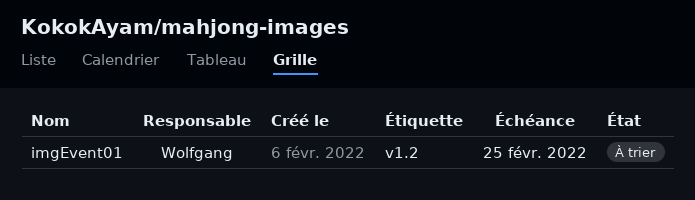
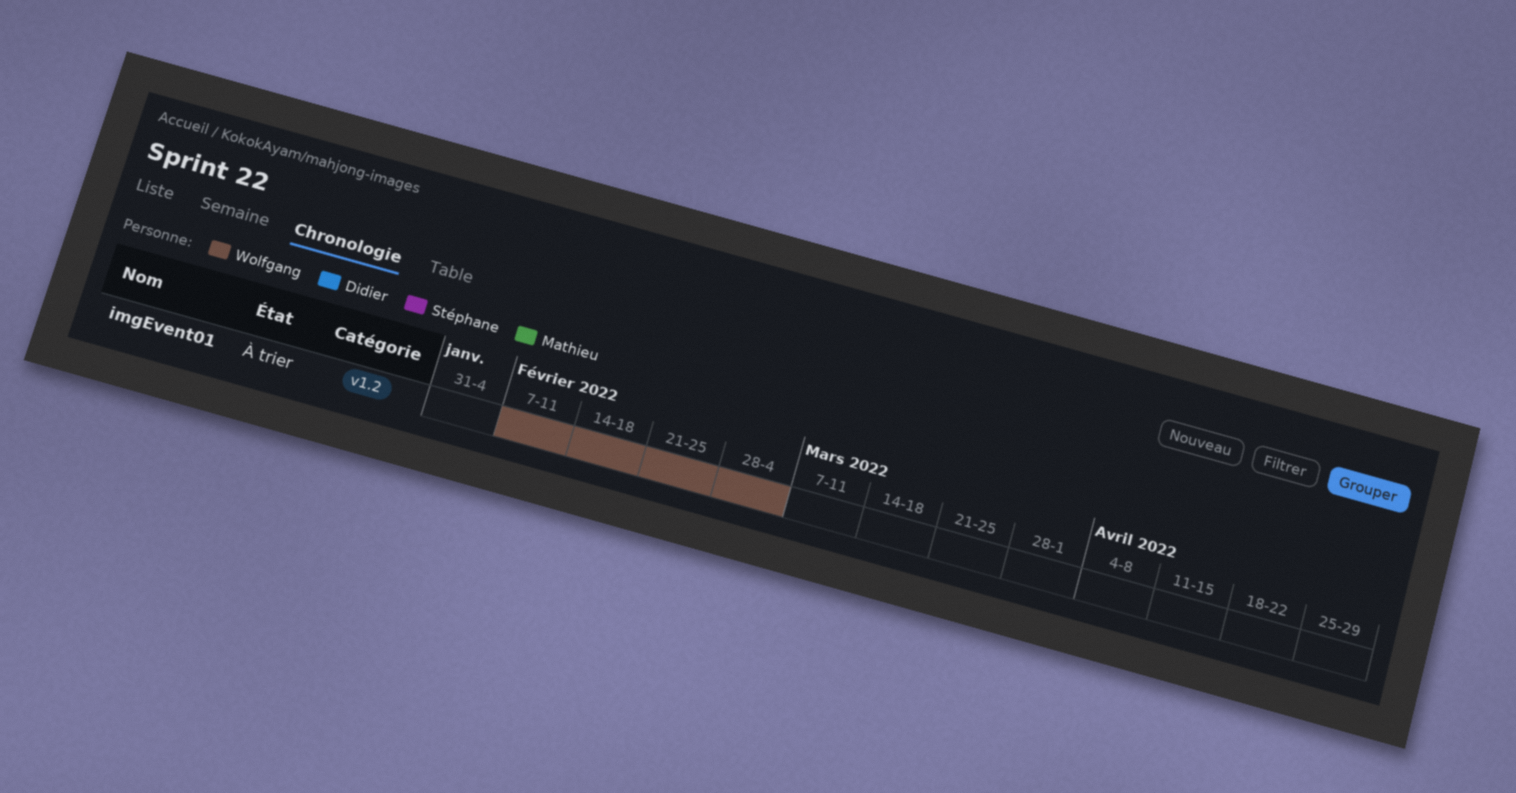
imgEvent01, due: Feb 25 -> Mar 4

